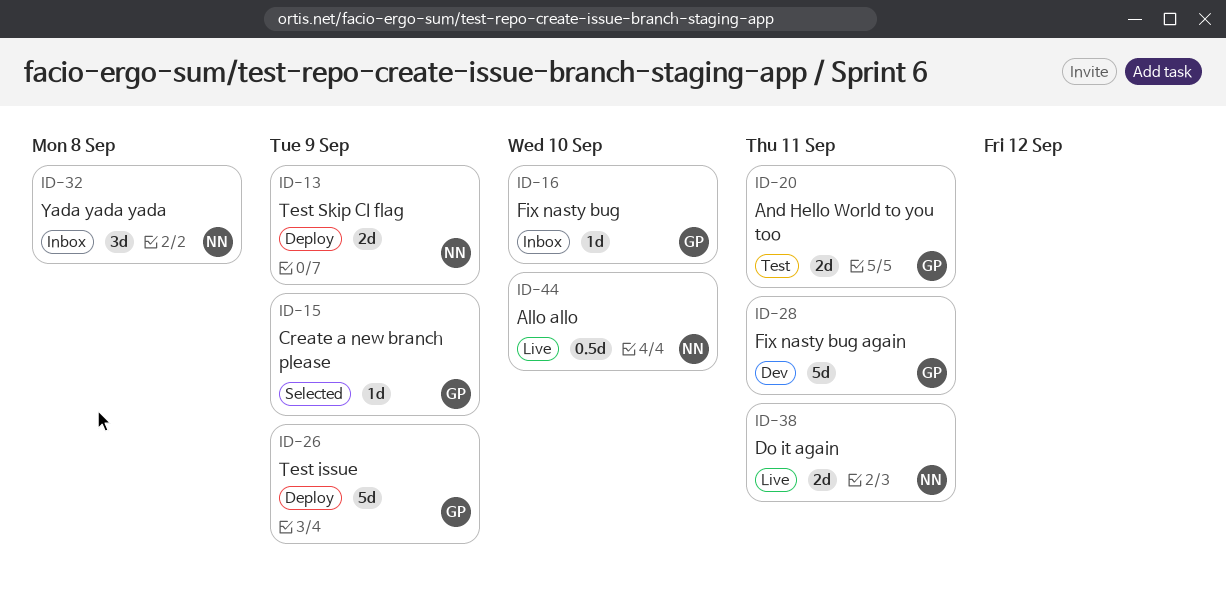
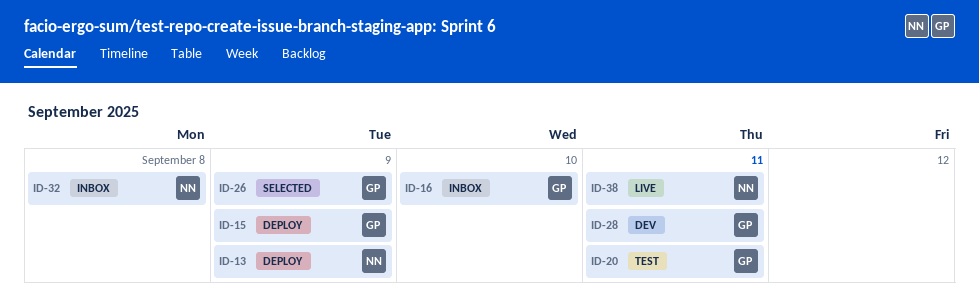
ID-15, status: Selected -> Deploy
ID-26, status: Deploy -> Selected
ID-44: present -> none

